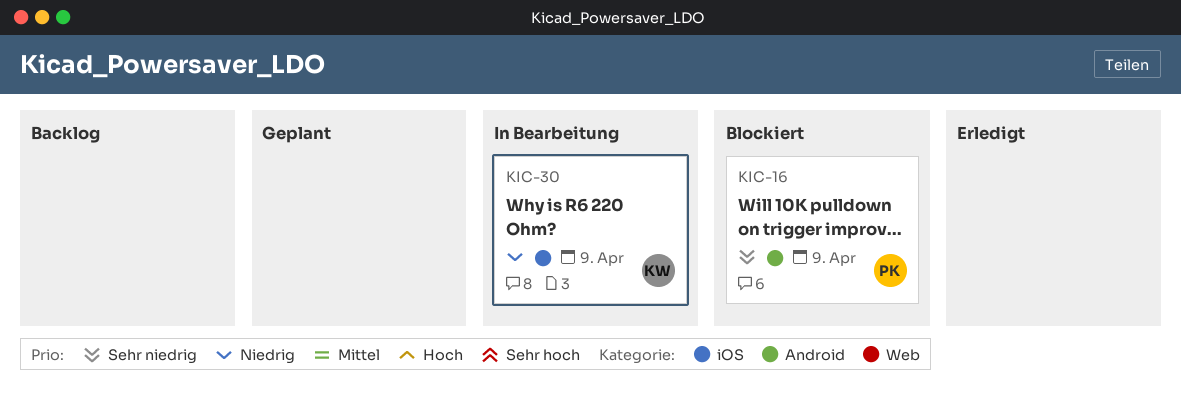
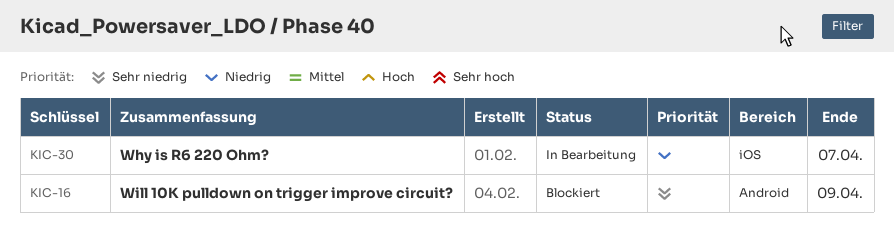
KIC-30, due: Apr 9 -> Apr 7

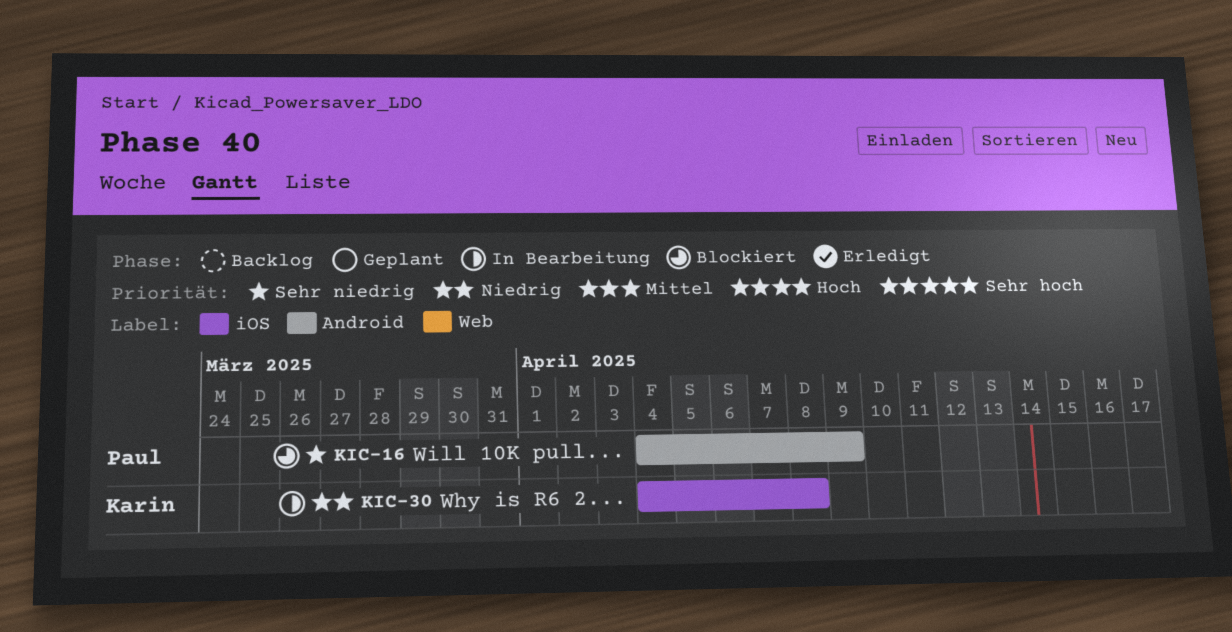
KIC-30, due: Apr 7 -> Apr 8

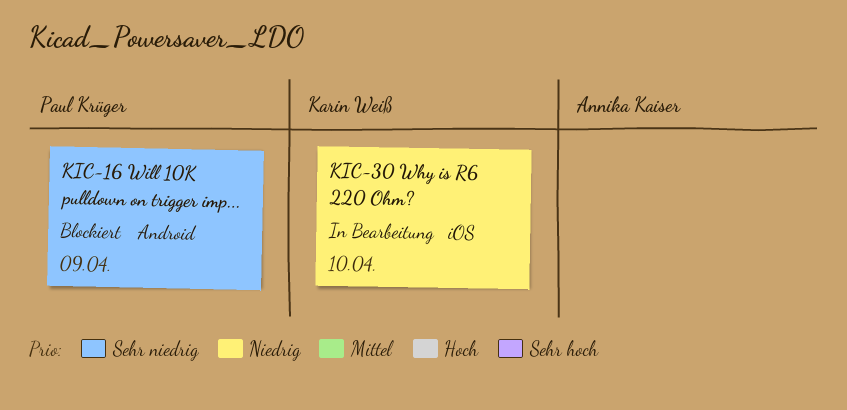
KIC-30, due: Apr 8 -> Apr 10

